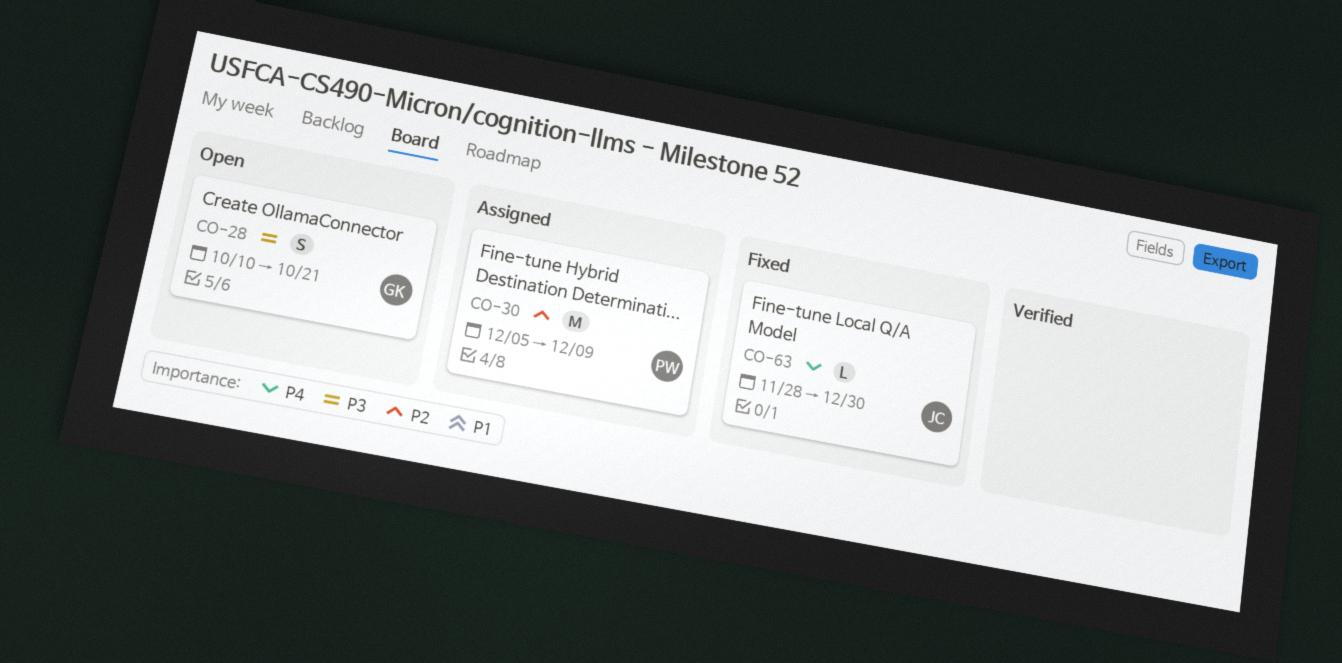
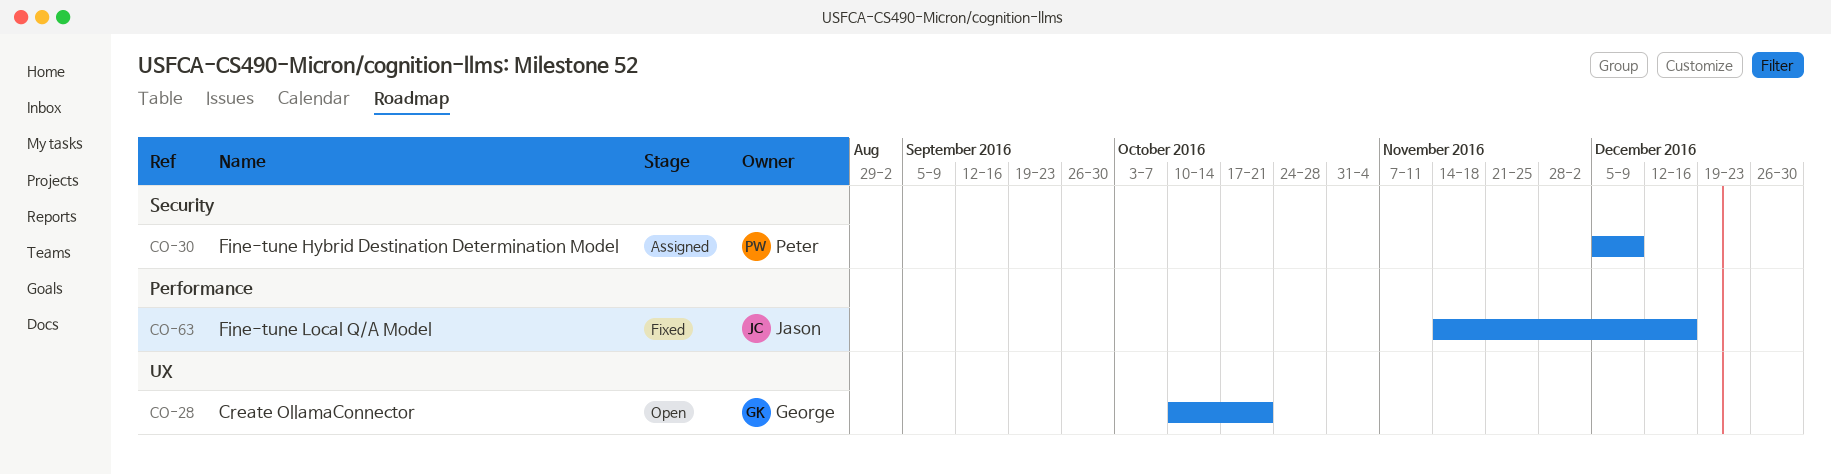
CO-63, start: Nov 28 -> Nov 14
CO-63, due: Dec 30 -> Dec 16

